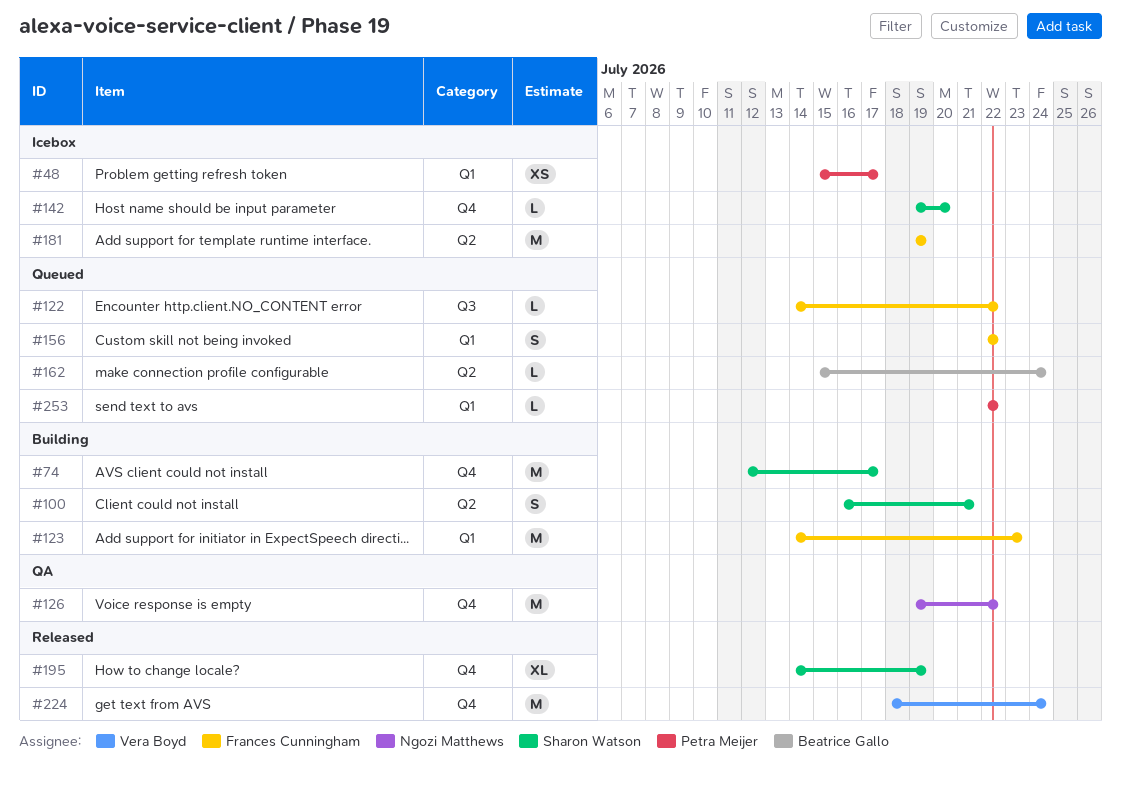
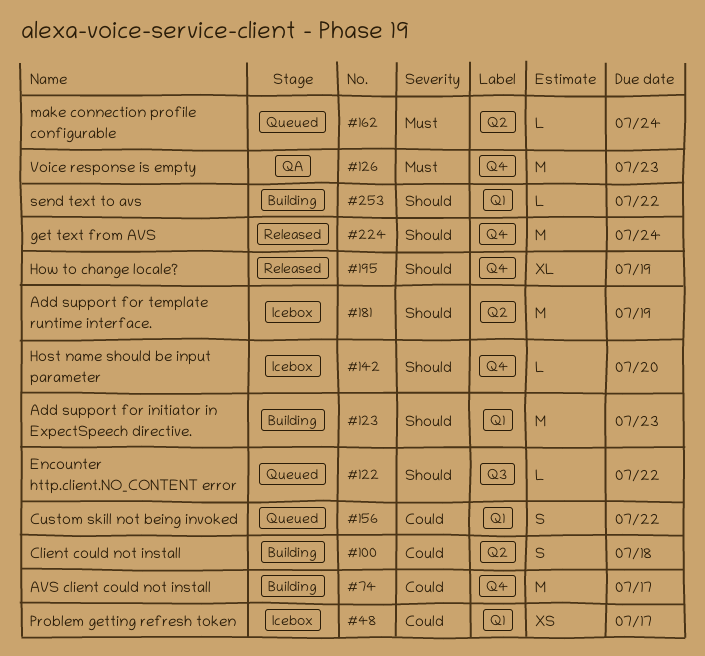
#100, due: Jul 21 -> Jul 18
#126, due: Jul 22 -> Jul 23
#253, status: Queued -> Building

